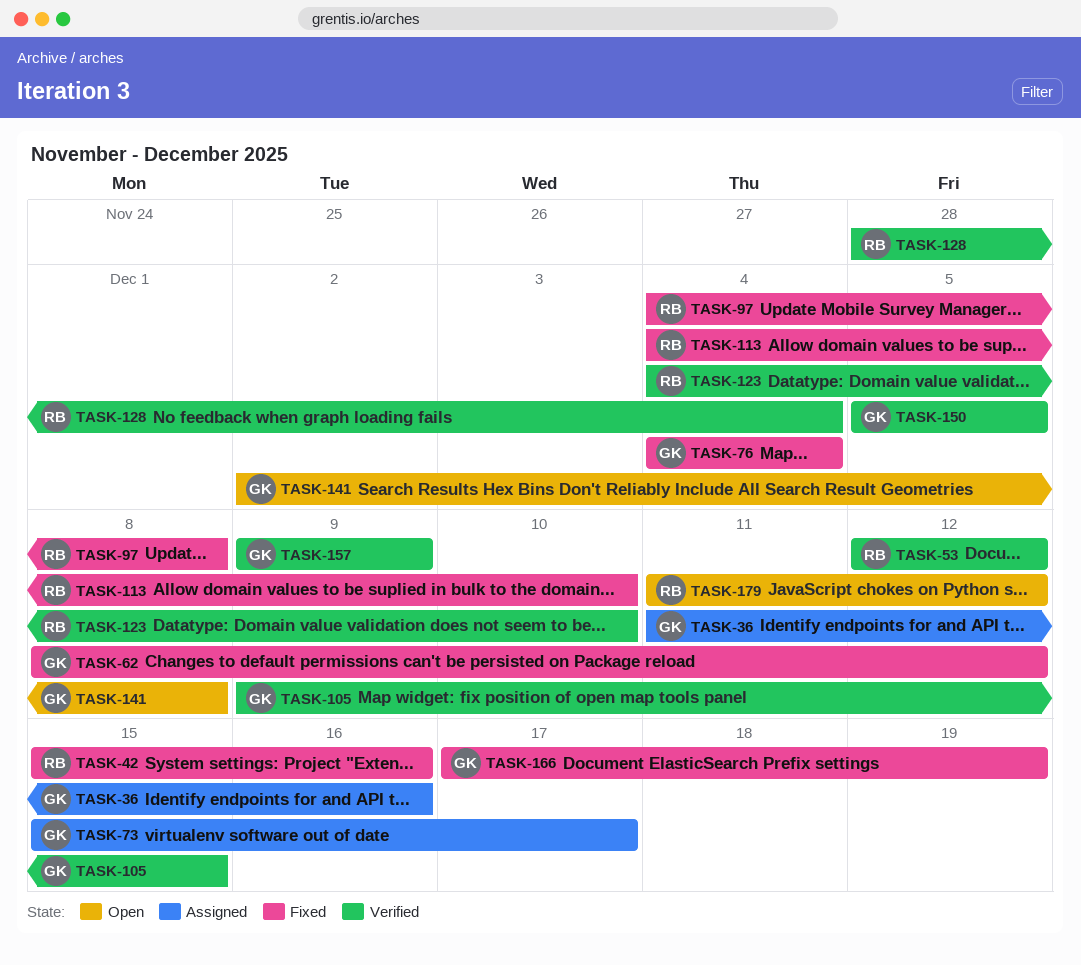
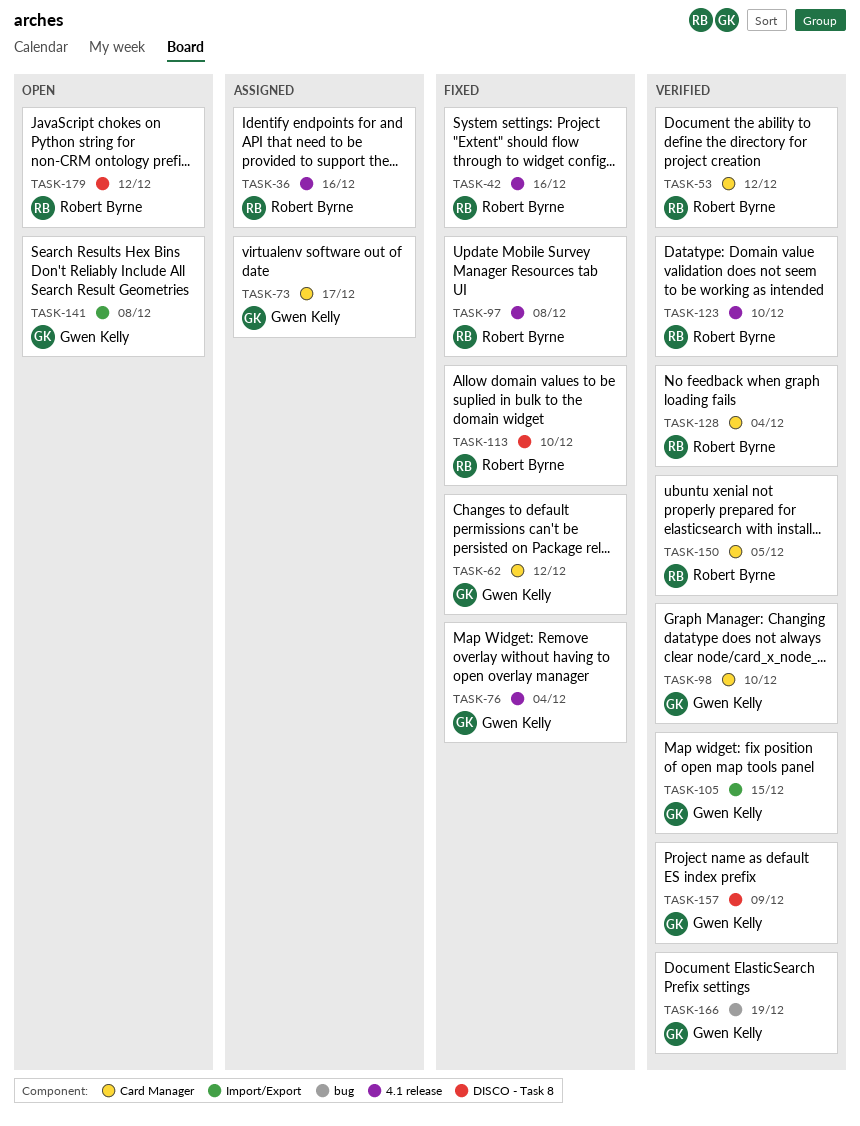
TASK-36, owner: Gwen Kelly -> Robert Byrne
TASK-98: none -> present
TASK-150, owner: Gwen Kelly -> Robert Byrne
TASK-166, status: Fixed -> Verified

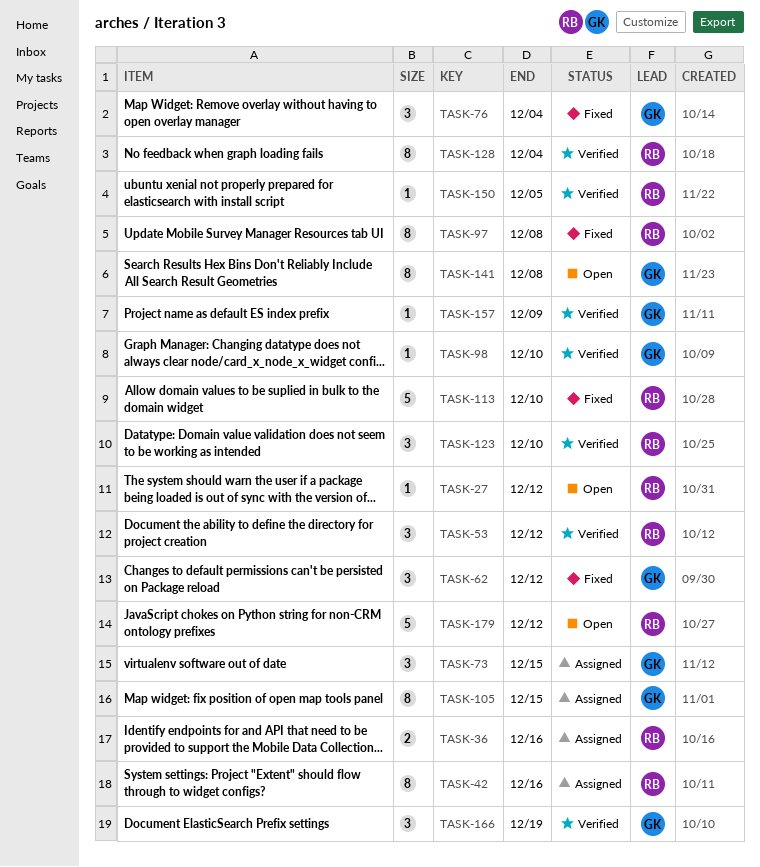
TASK-27: none -> present
TASK-42, status: Fixed -> Assigned
TASK-73, due: Dec 17 -> Dec 15
TASK-105, status: Verified -> Assigned

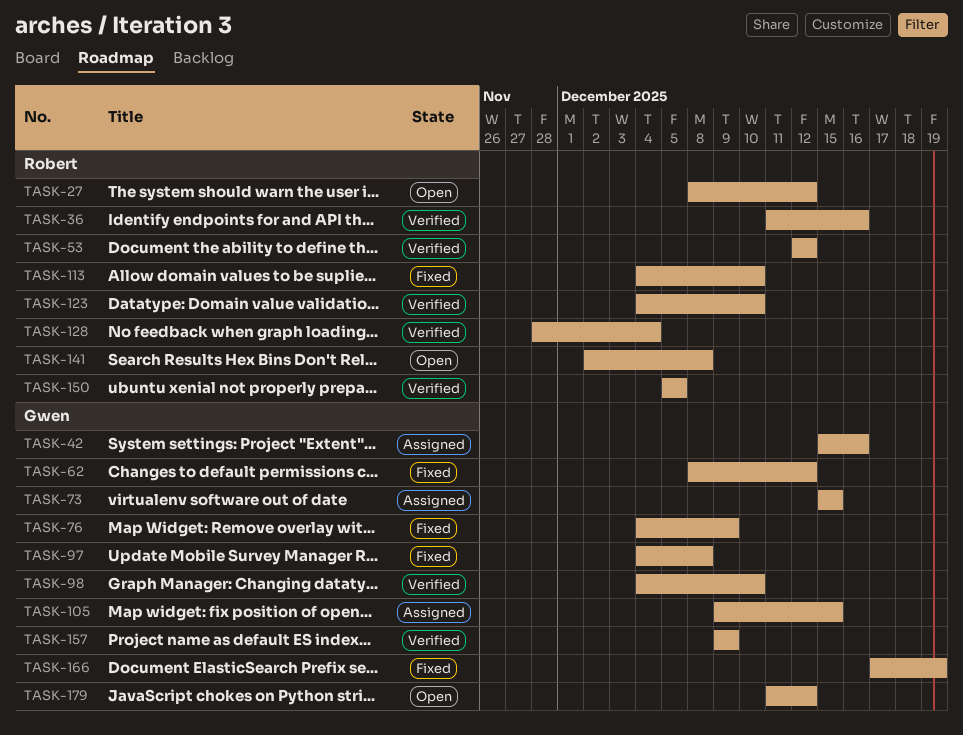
TASK-36, status: Assigned -> Verified
TASK-42, owner: Robert -> Gwen
TASK-76, due: Dec 4 -> Dec 9
TASK-97, owner: Robert -> Gwen
TASK-141, owner: Gwen -> Robert
TASK-166, status: Verified -> Fixed
TASK-179, owner: Robert -> Gwen

